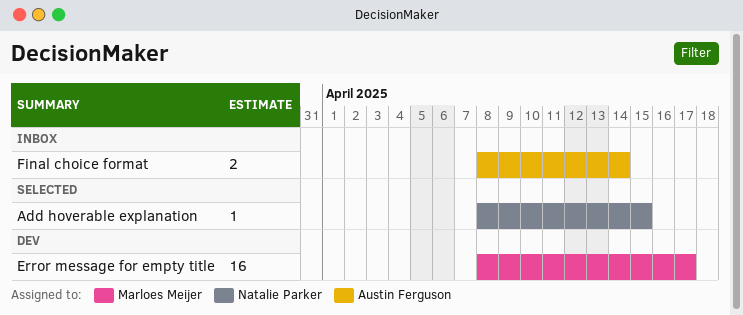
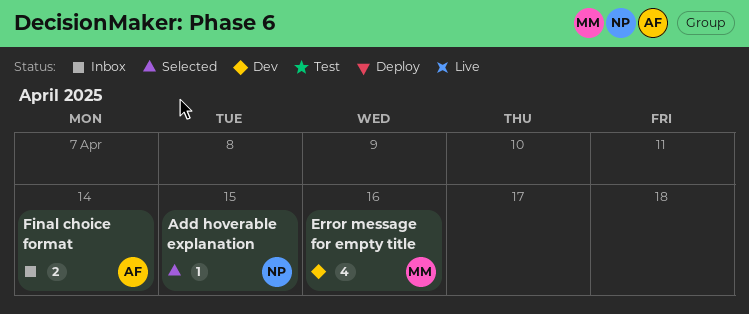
Error message for empty title, estimate: 16 -> 4
Error message for empty title, due: Apr 17 -> Apr 16

